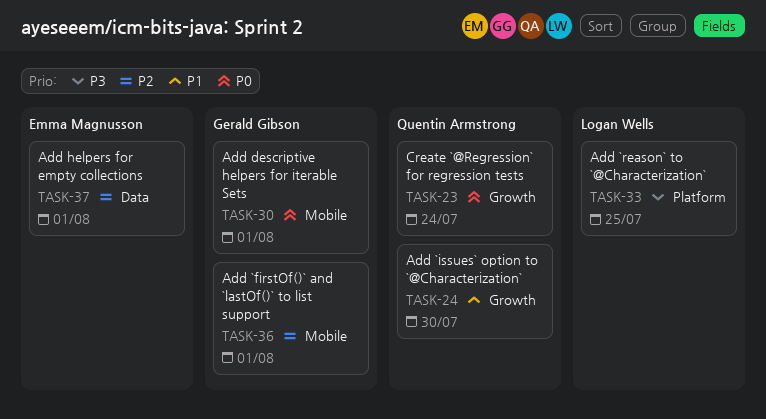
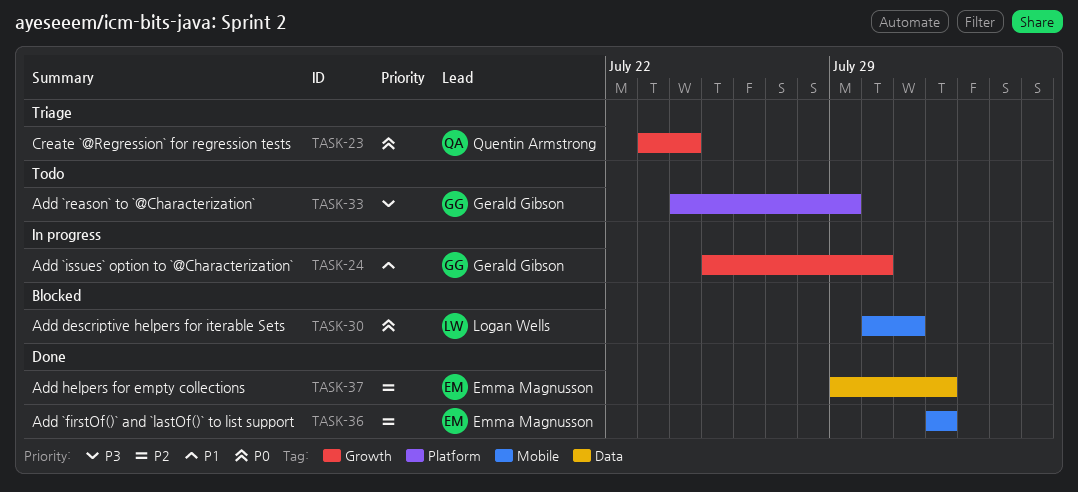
TASK-24, owner: Quentin Armstrong -> Gerald Gibson
TASK-30, owner: Gerald Gibson -> Logan Wells
TASK-30, due: Aug 1 -> Jul 31
TASK-33, owner: Logan Wells -> Gerald Gibson
TASK-33, due: Jul 25 -> Jul 29
TASK-36, owner: Gerald Gibson -> Emma Magnusson

